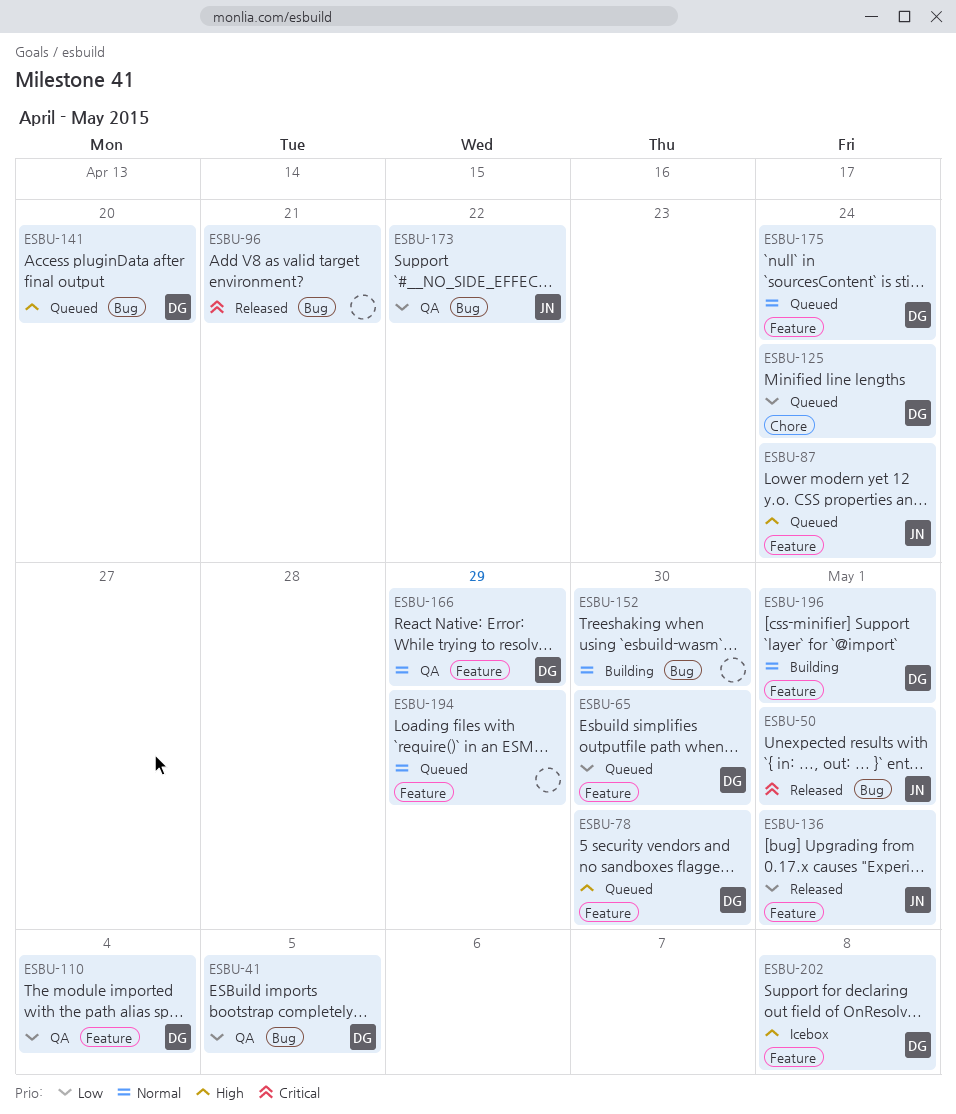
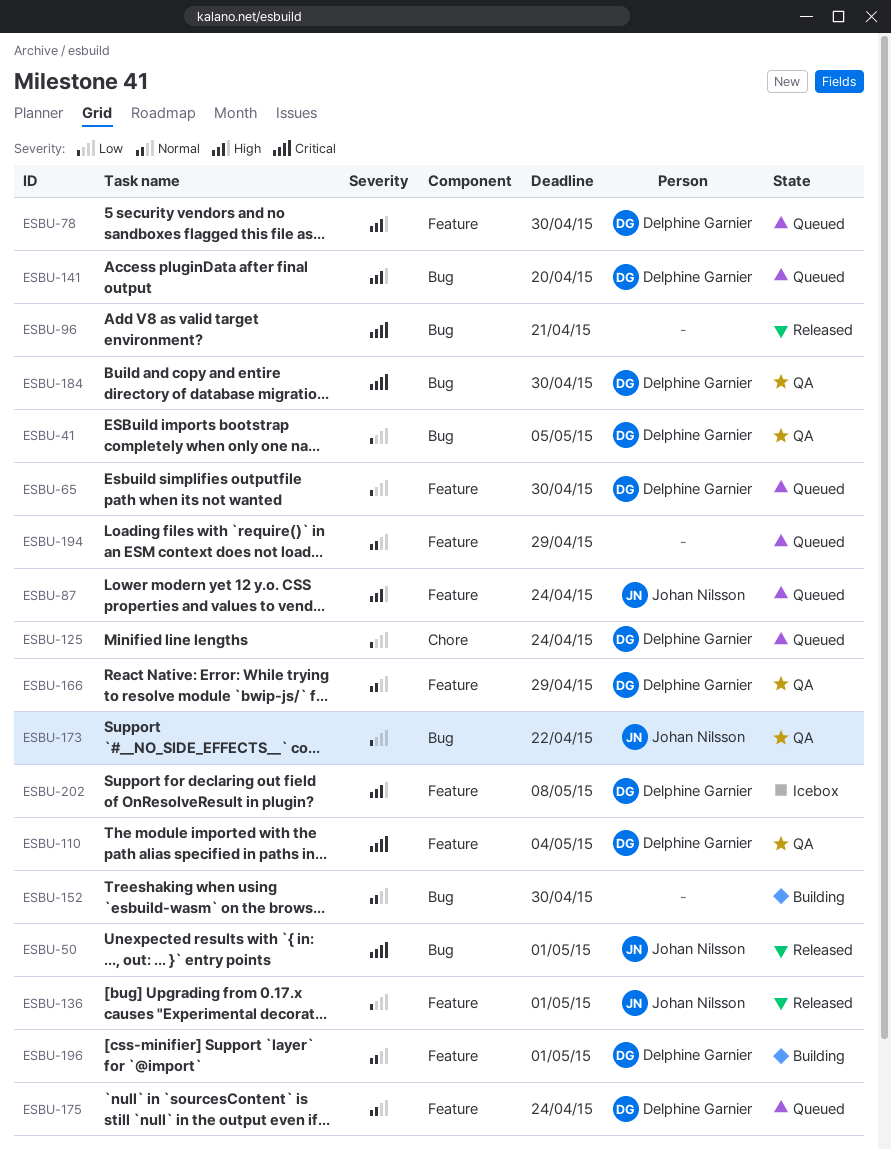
ESBU-110, priority: Low -> Critical
ESBU-184: none -> present

